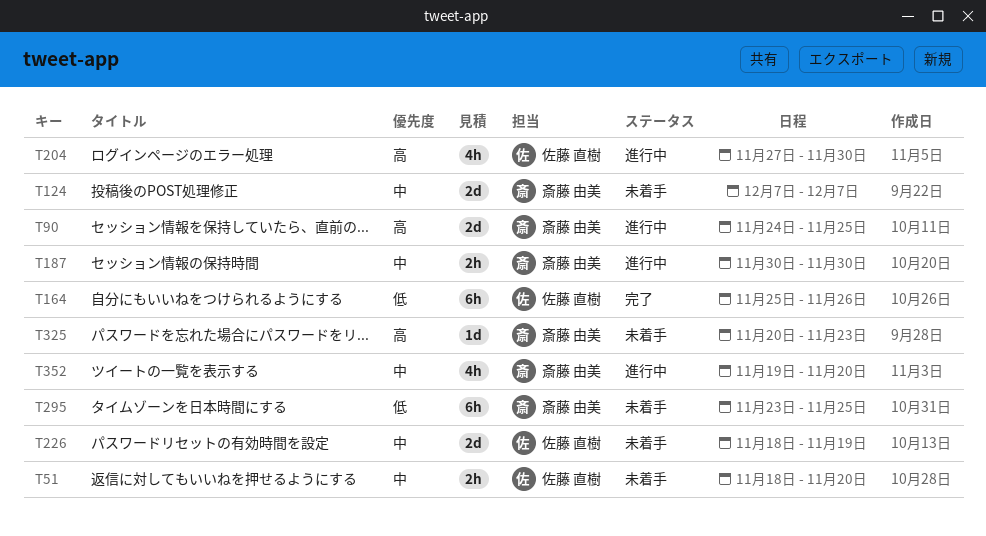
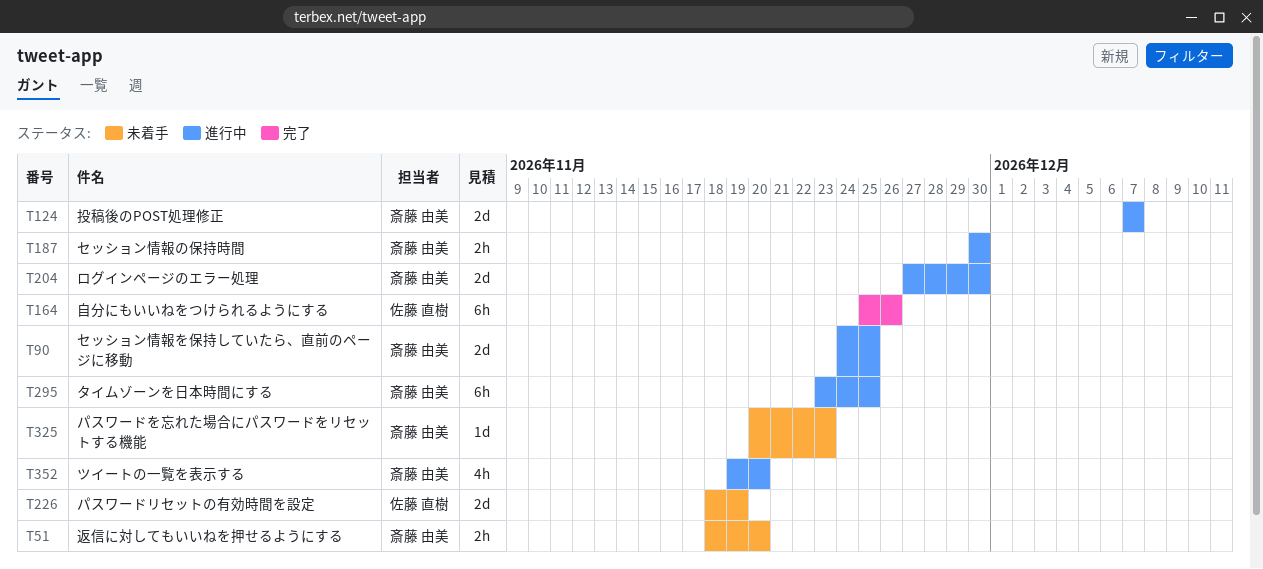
T51, owner: 佐藤 直樹 -> 斎藤 由美
T124, status: 未着手 -> 進行中
T204, owner: 佐藤 直樹 -> 斎藤 由美
T204, estimate: 4h -> 2d
T295, status: 未着手 -> 進行中

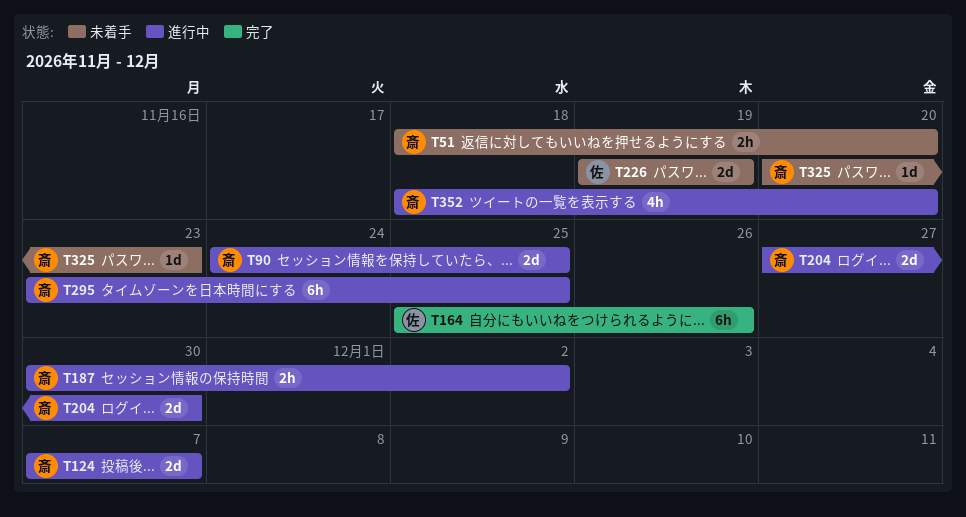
T187, due: Nov 30 -> Dec 2
T226, start: Nov 18 -> Nov 19
T352, start: Nov 19 -> Nov 18

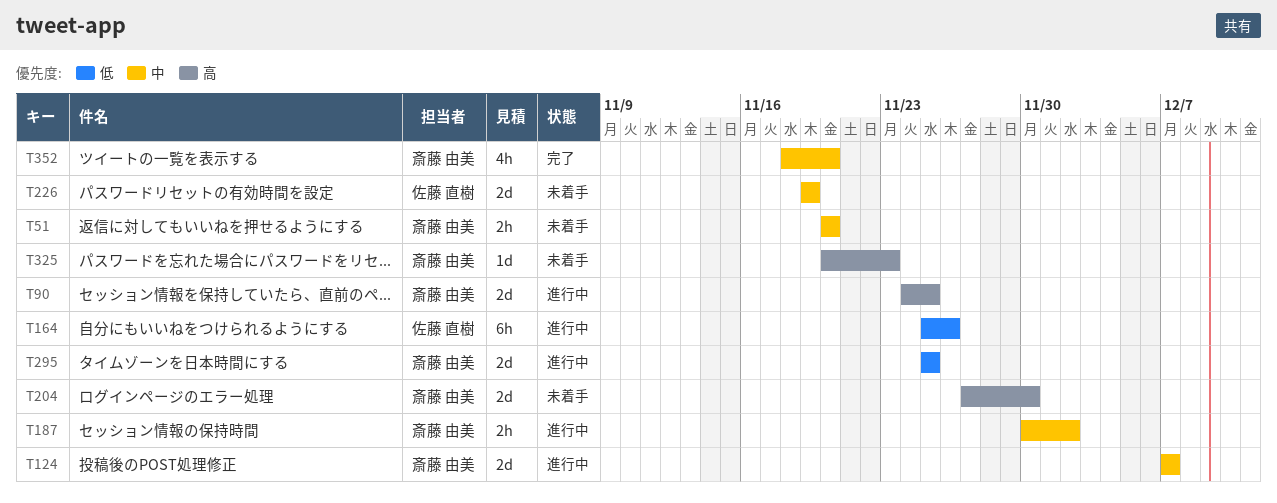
T51, start: Nov 18 -> Nov 20
T164, status: 完了 -> 進行中
T204, status: 進行中 -> 未着手
T295, estimate: 6h -> 2d
T295, start: Nov 23 -> Nov 25
T352, status: 進行中 -> 完了

